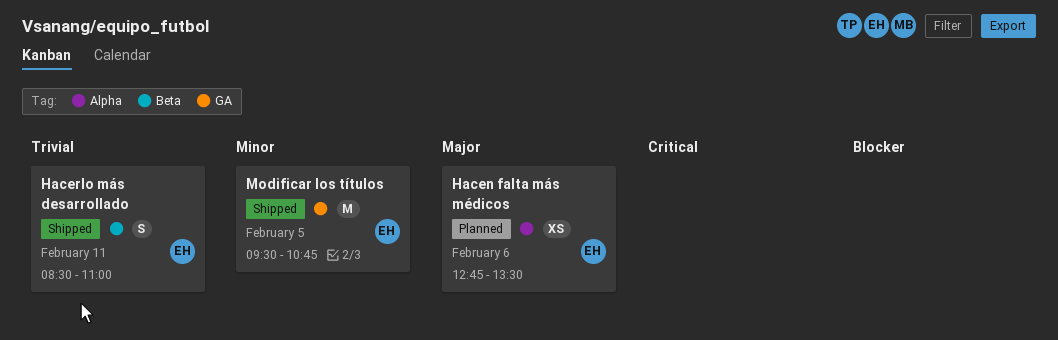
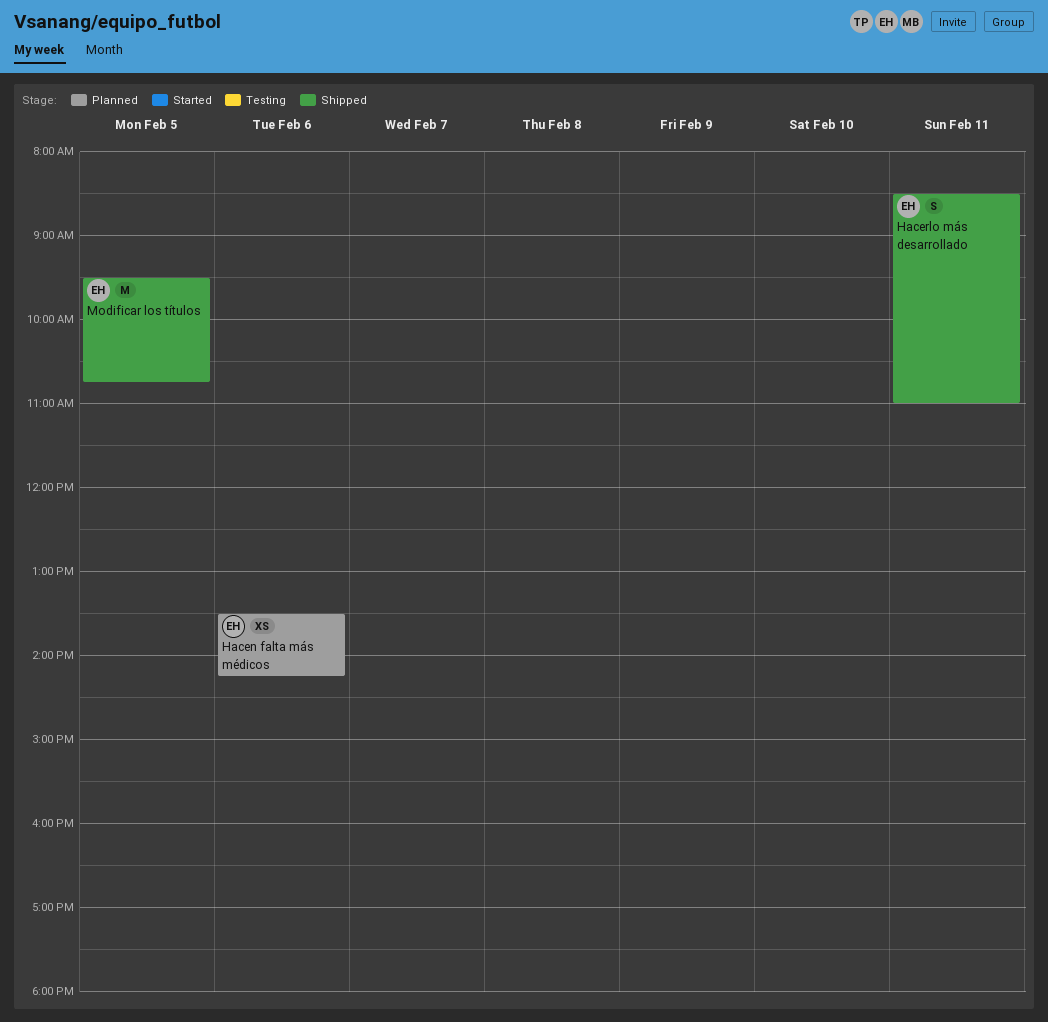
Hacen falta más médicos, begins: 12:45 -> 13:30
Hacen falta más médicos, ends: 13:30 -> 14:15

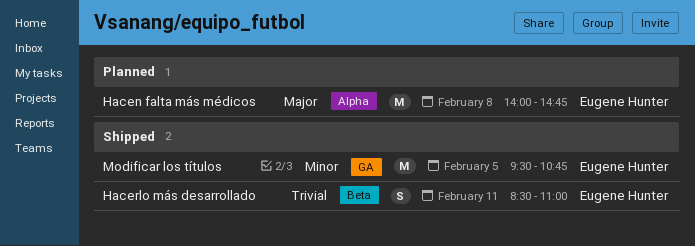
Hacen falta más médicos, estimate: XS -> M
Hacen falta más médicos, day: Feb 6 -> Feb 8
Hacen falta más médicos, begins: 13:30 -> 14:00
Hacen falta más médicos, ends: 14:15 -> 14:45

